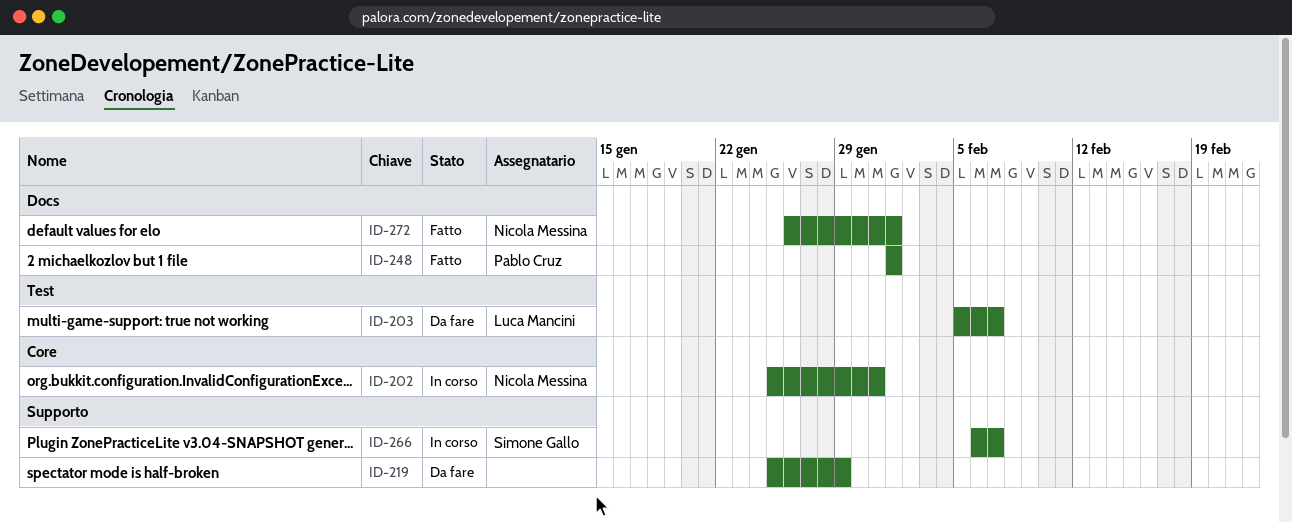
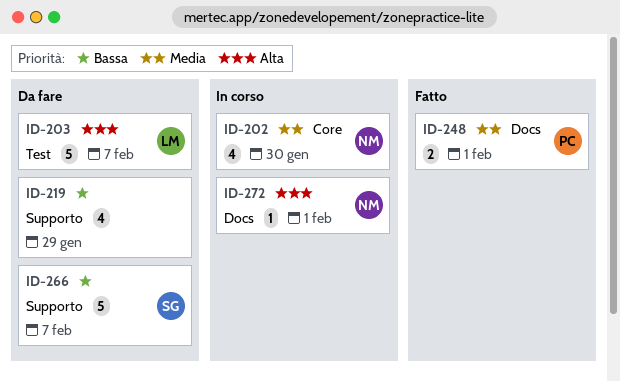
ID-202, due: Jan 31 -> Jan 30
ID-266, status: In corso -> Da fare
ID-272, status: Fatto -> In corso

